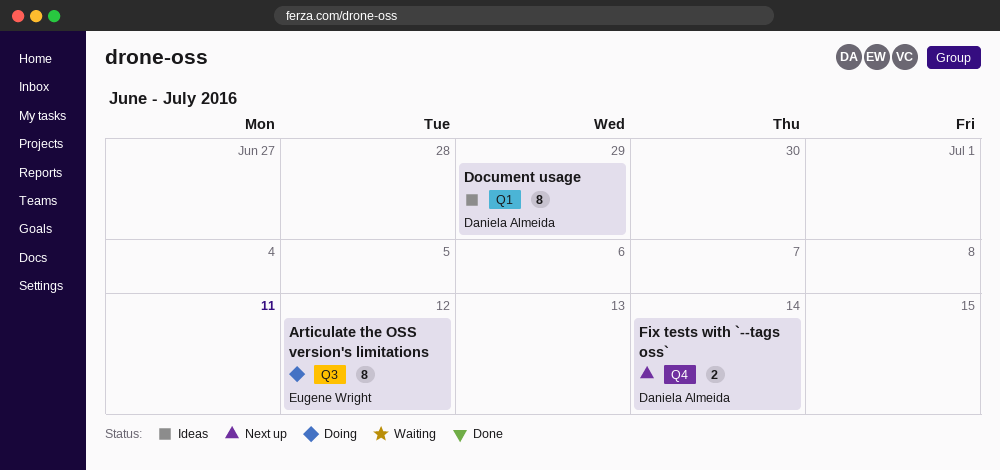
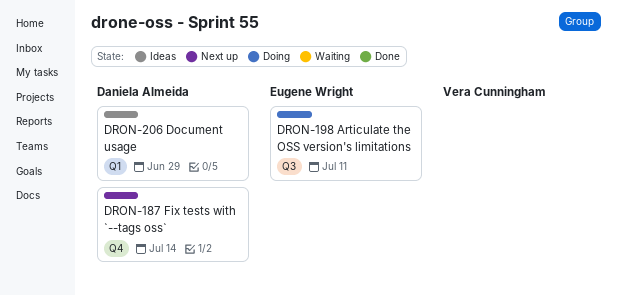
Articulate the OSS version's limitations, due: Jul 12 -> Jul 11

